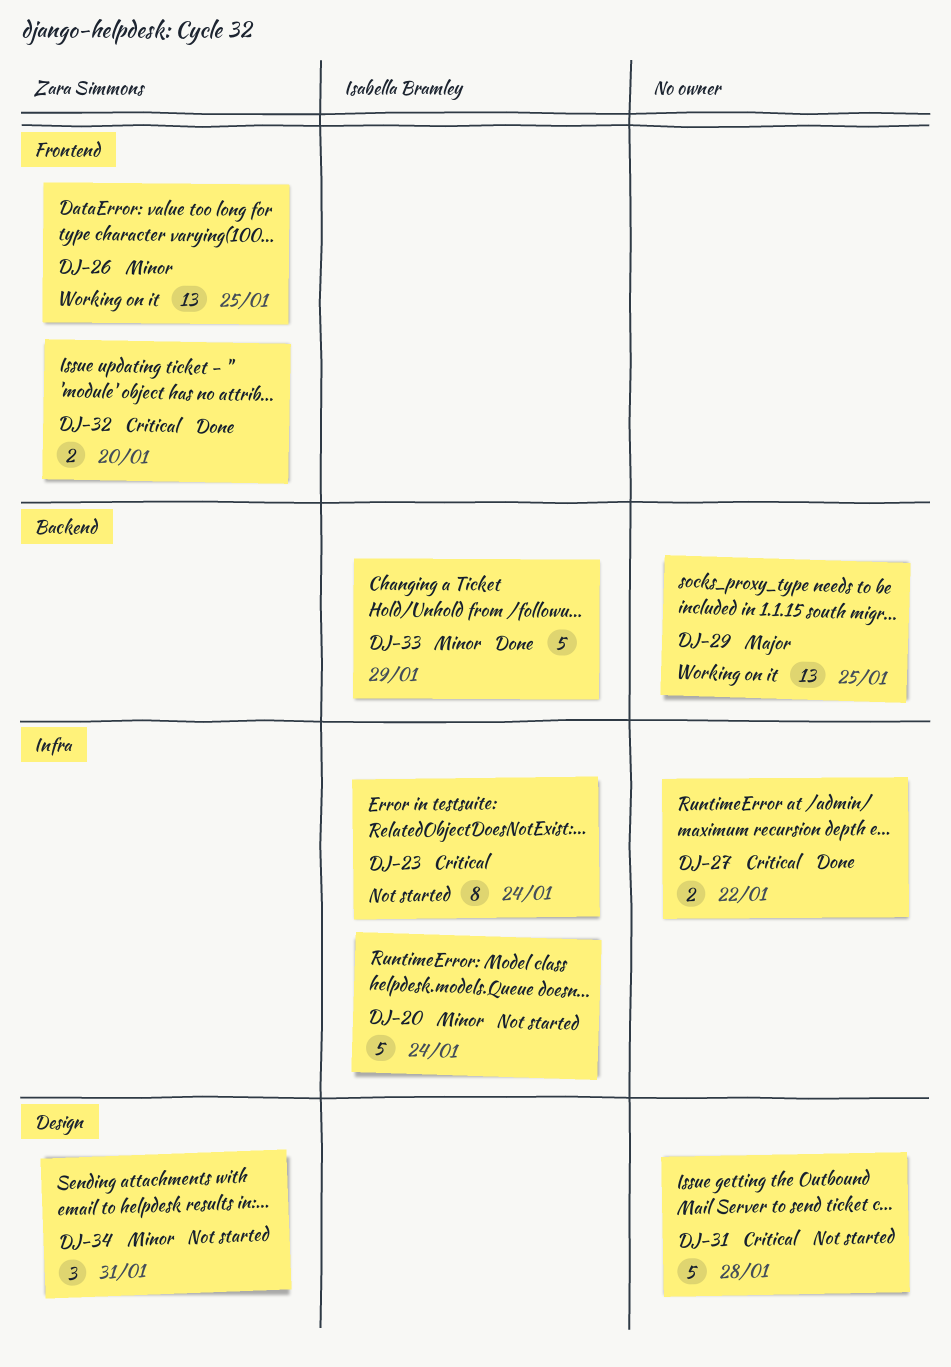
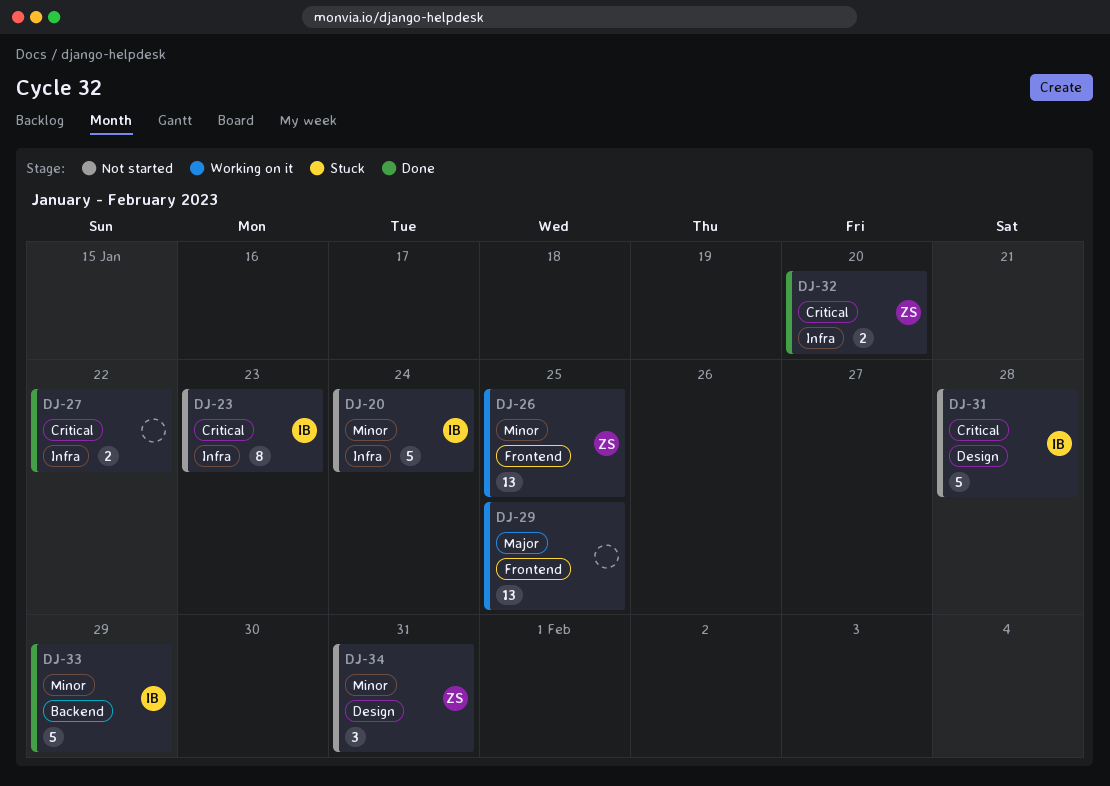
DJ-23, due: Jan 24 -> Jan 23
DJ-29, label: Backend -> Frontend
DJ-31, owner: none -> Isabella Bramley
DJ-32, label: Frontend -> Infra

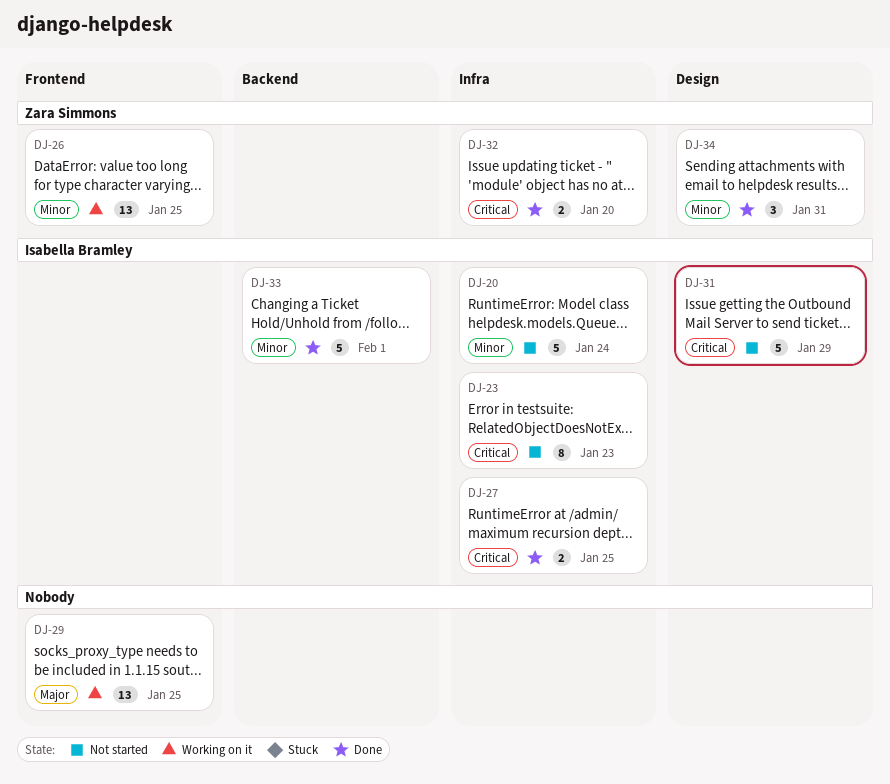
DJ-27, owner: none -> Isabella Bramley
DJ-27, due: Jan 22 -> Jan 25
DJ-31, due: Jan 28 -> Jan 29
DJ-33, due: Jan 29 -> Feb 1
DJ-34, status: Not started -> Done

